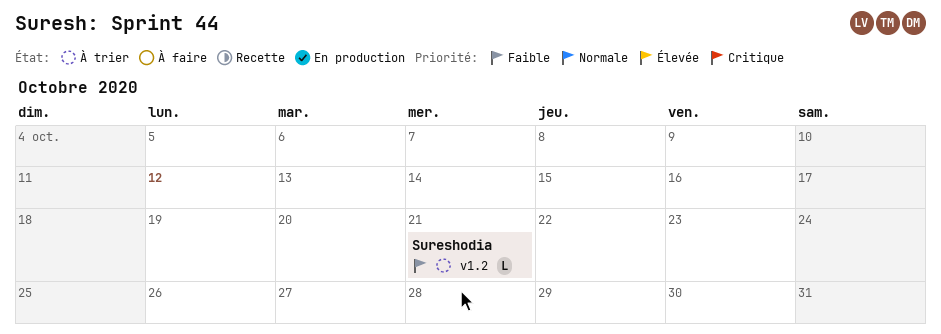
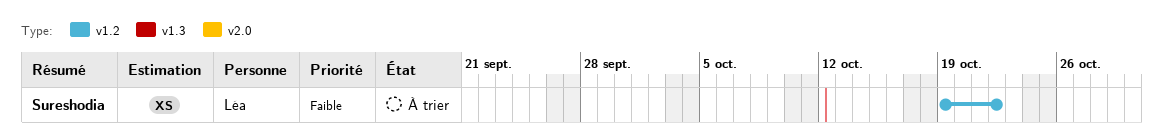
Sureshodia, estimate: L -> XS
Sureshodia, due: Oct 21 -> Oct 22

